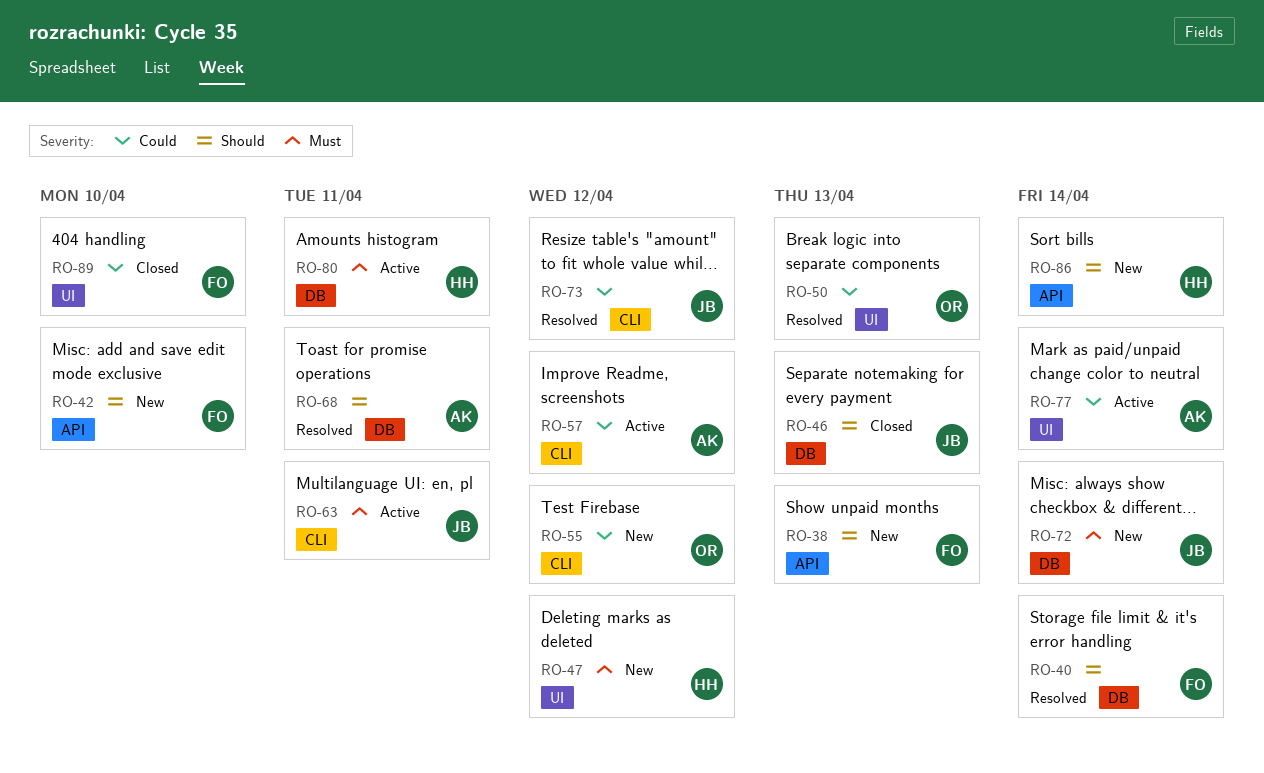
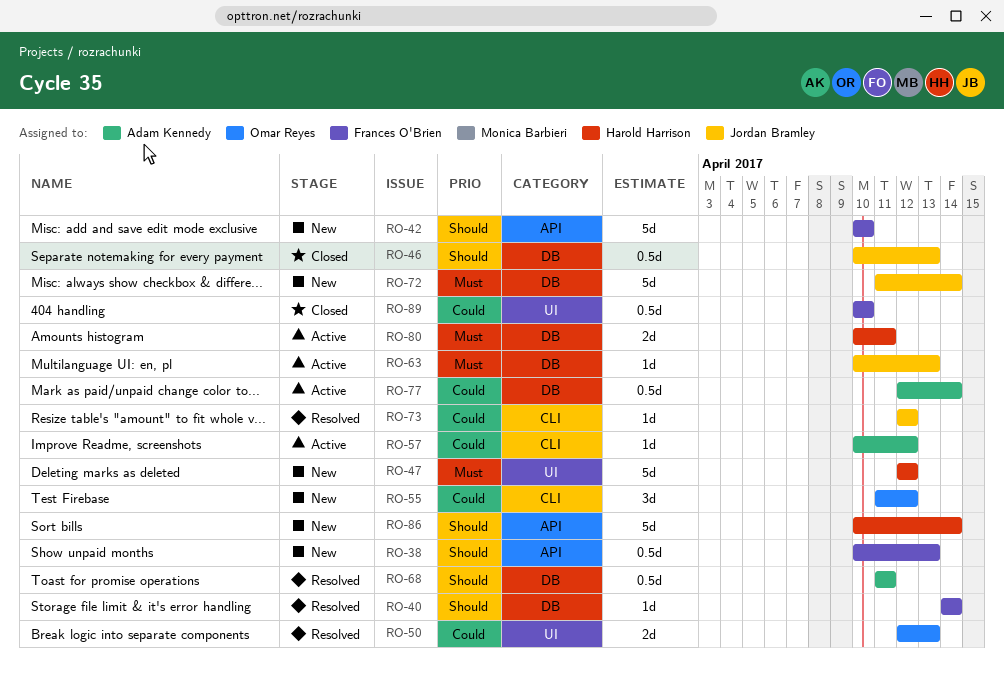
RO-63, label: CLI -> DB
RO-63, due: Apr 11 -> Apr 13
RO-77, label: UI -> DB

